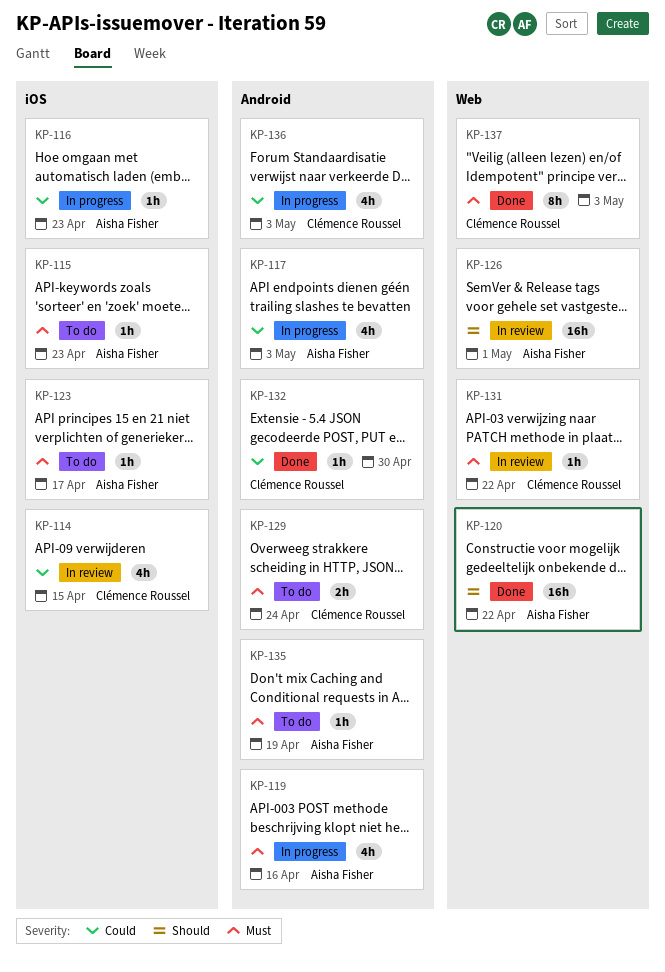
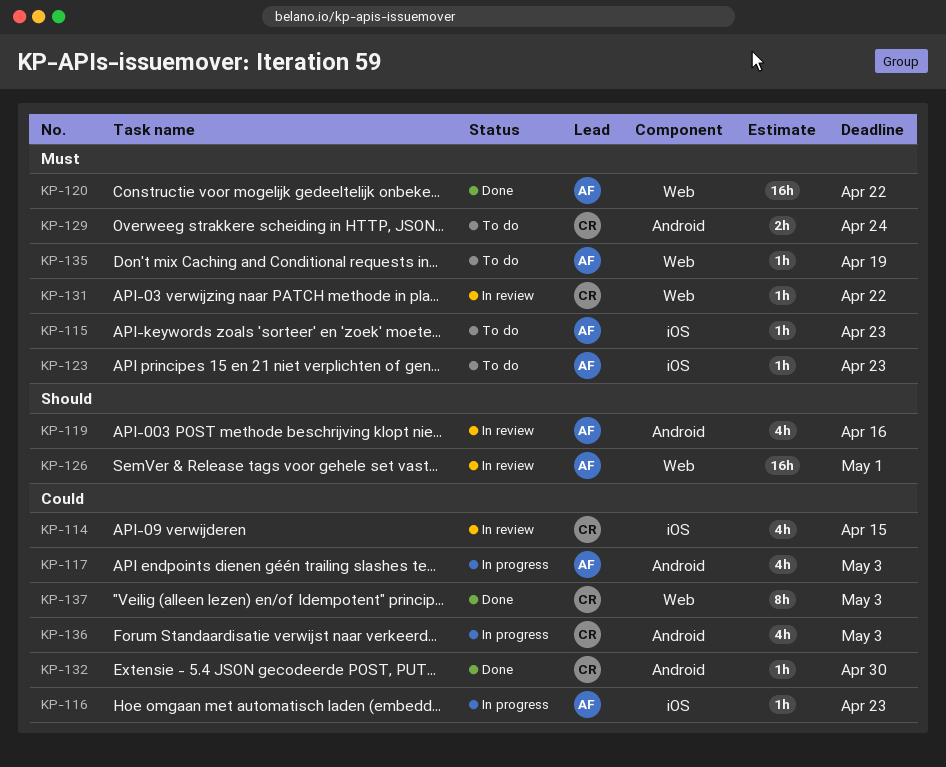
KP-119, status: In progress -> In review
KP-119, priority: Must -> Should
KP-120, priority: Should -> Must
KP-123, due: Apr 17 -> Apr 23
KP-135, label: Android -> Web
KP-137, priority: Must -> Could

